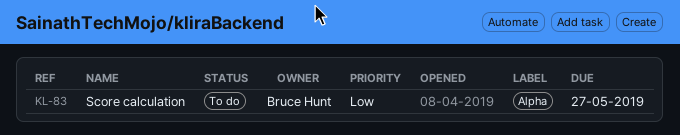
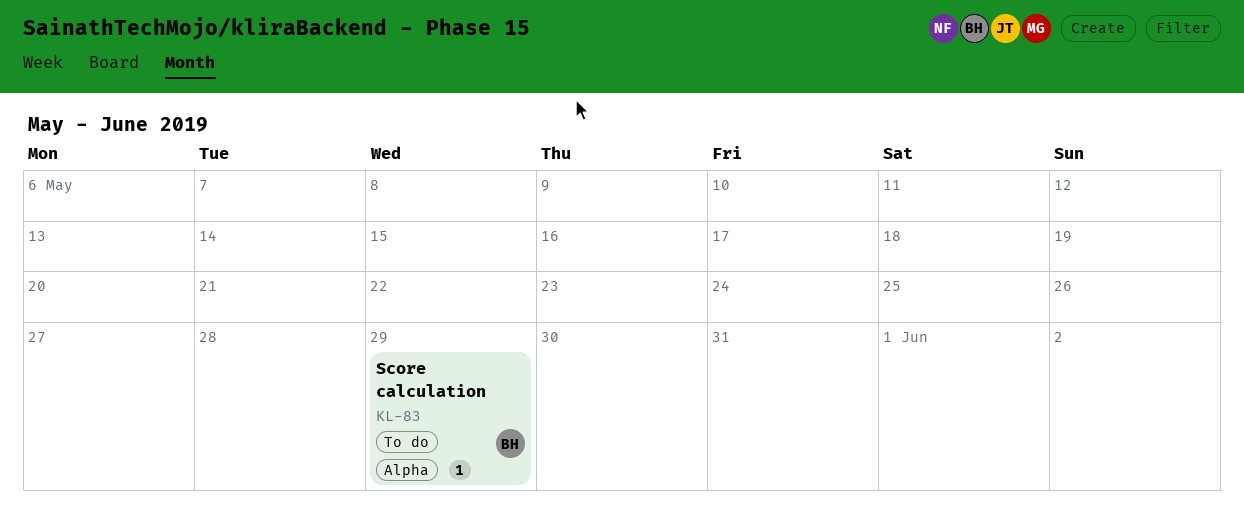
KL-83, due: May 27 -> May 29

